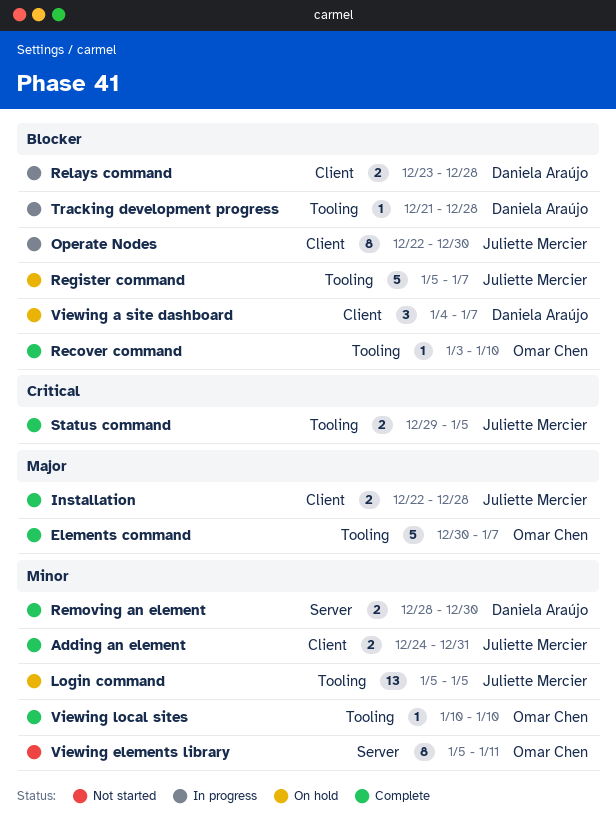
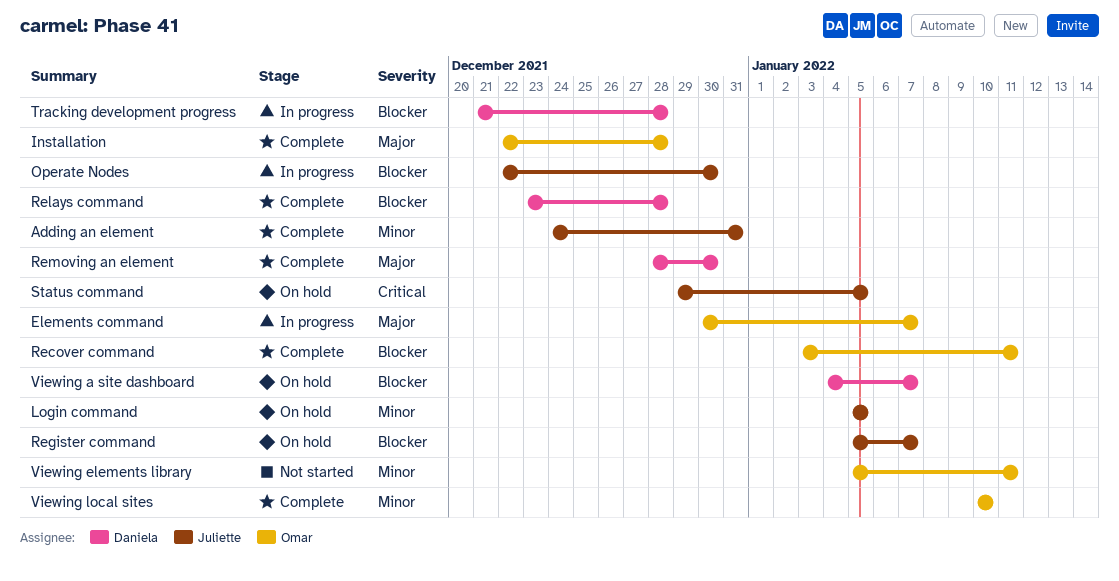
Elements command, status: Complete -> In progress
Installation, owner: Juliette Mercier -> Omar Chen
Recover command, due: Jan 10 -> Jan 11
Relays command, status: In progress -> Complete
Removing an element, priority: Minor -> Major
Status command, status: Complete -> On hold

